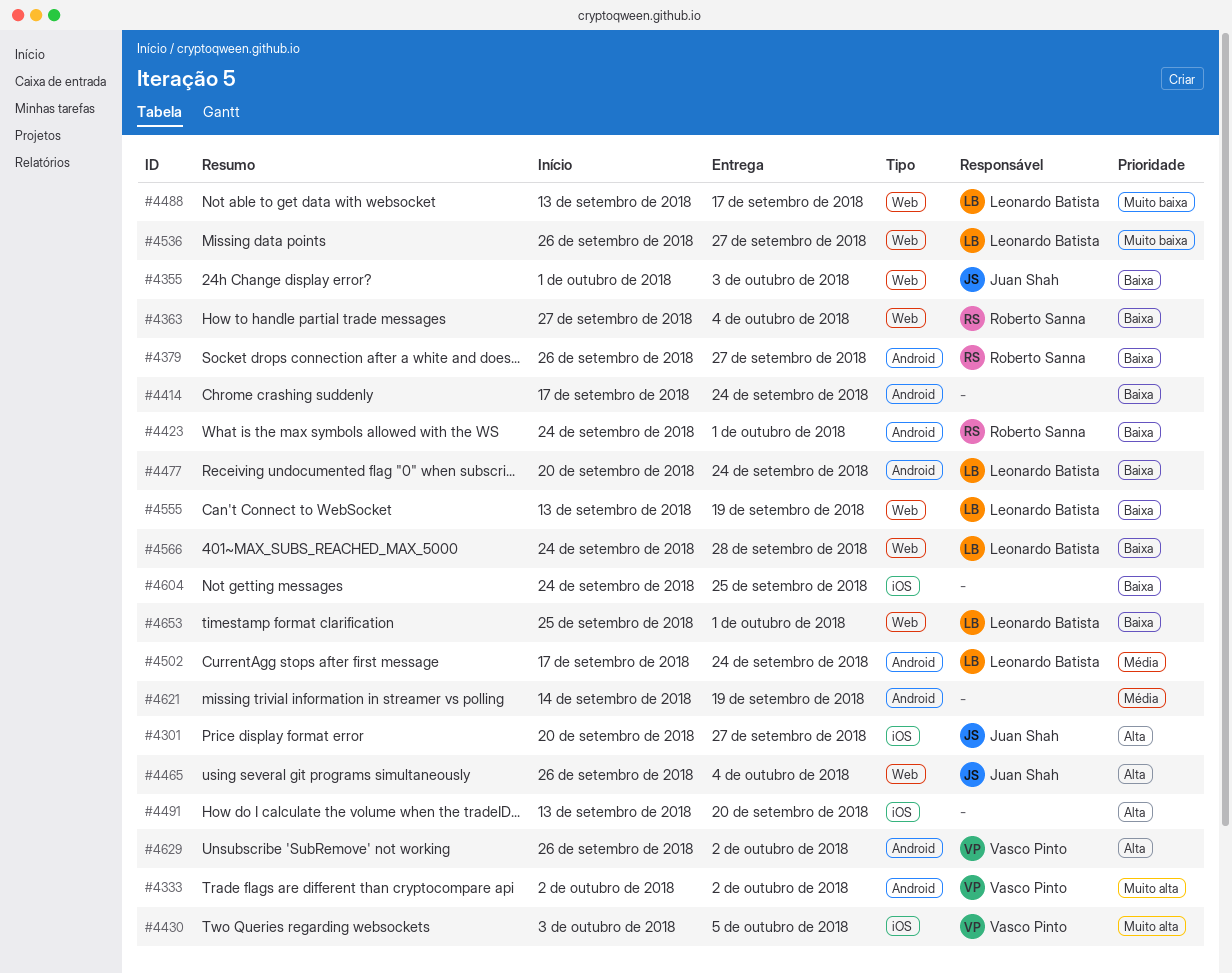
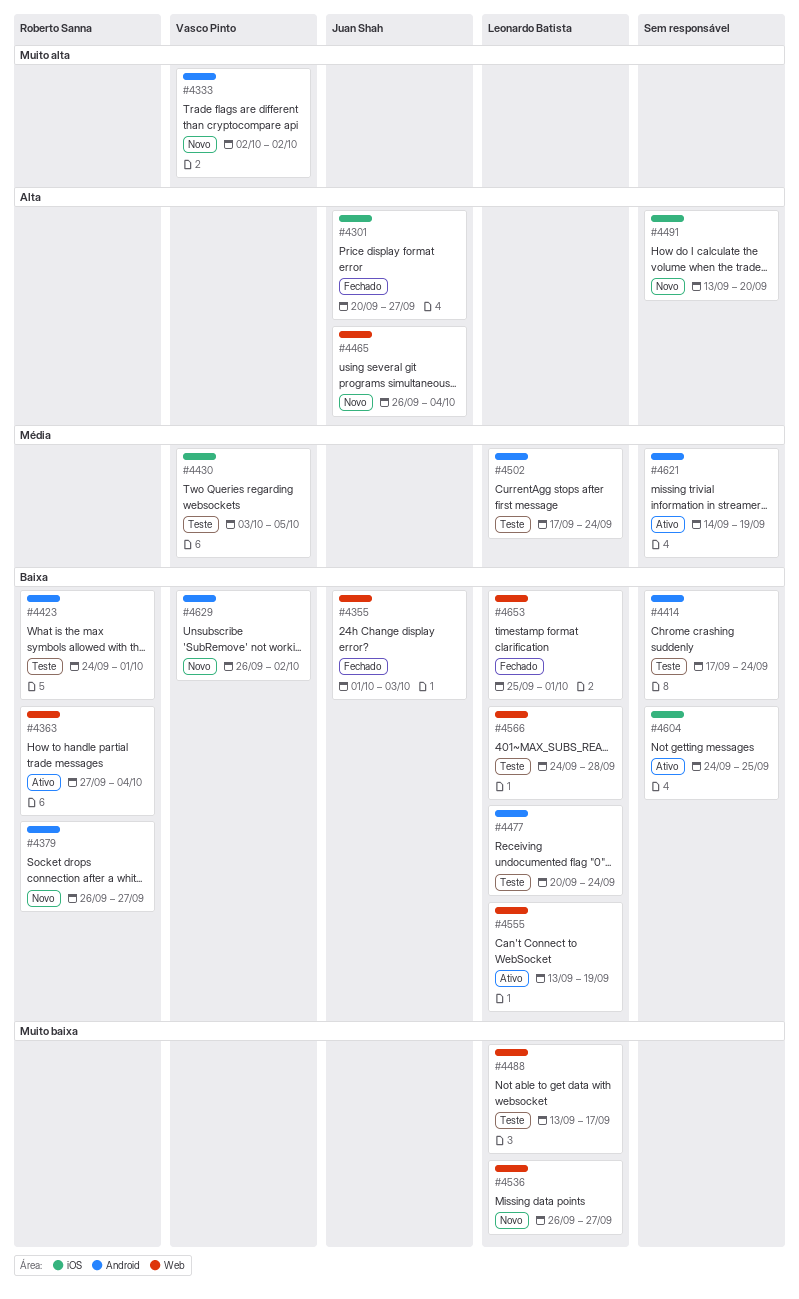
#4430, priority: Muito alta -> Média
#4629, priority: Alta -> Baixa

